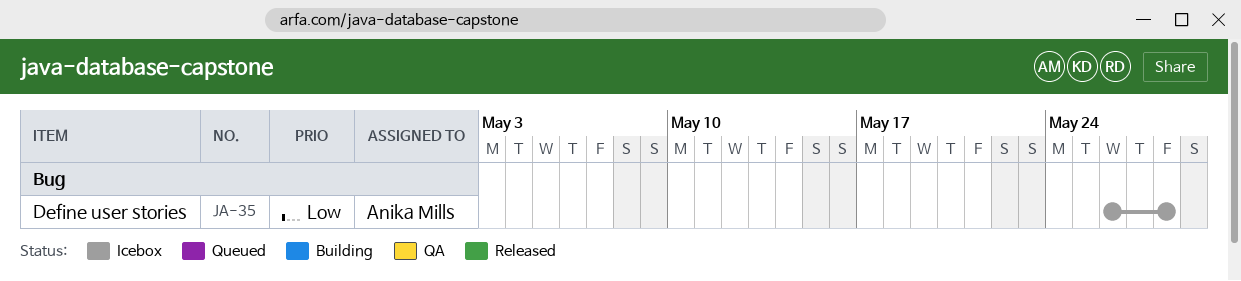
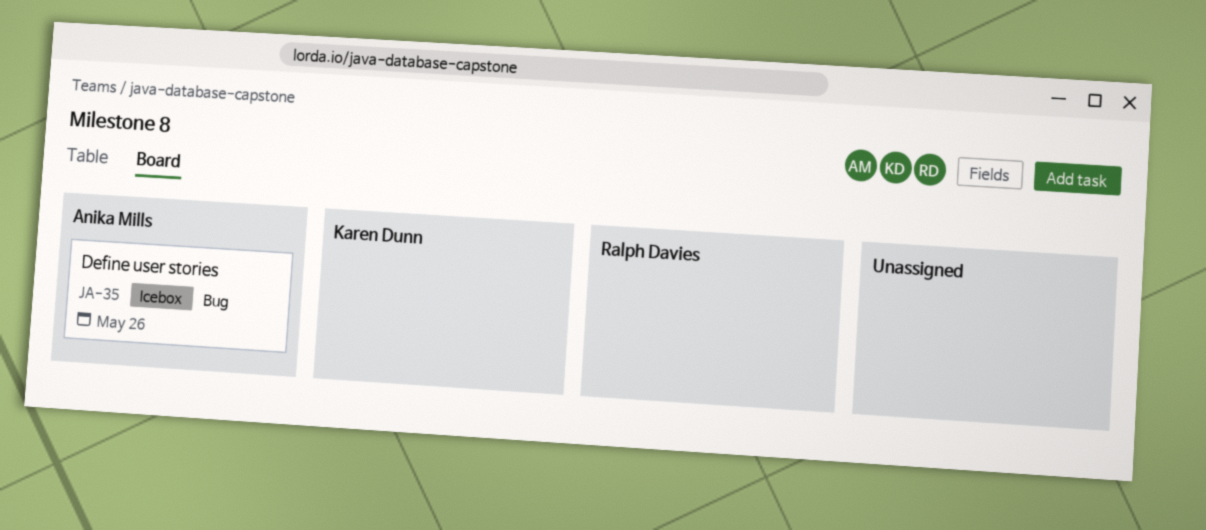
JA-35, due: May 28 -> May 26

